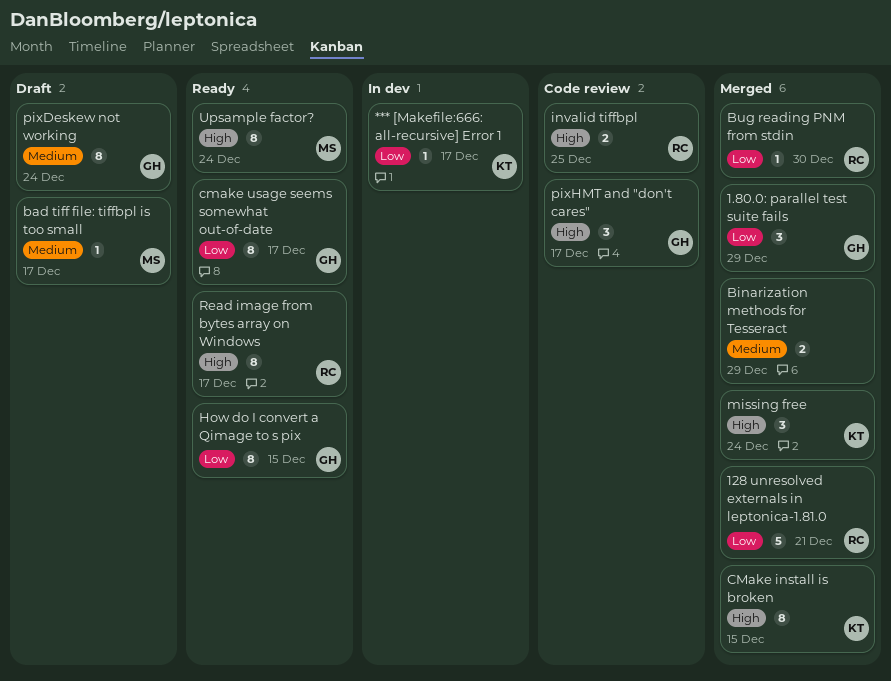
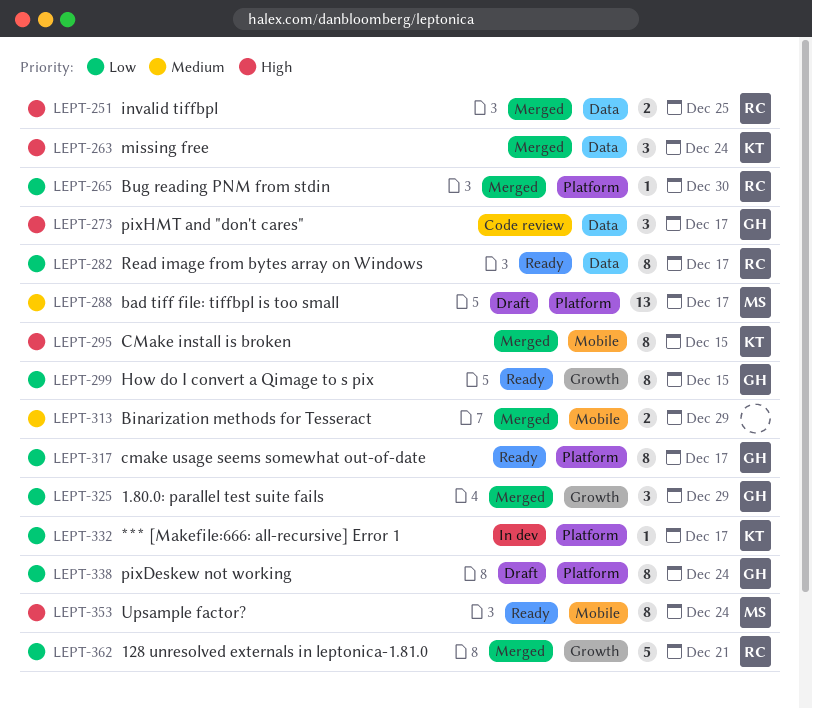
bad tiff file: tiffbpl is too small, estimate: 1 -> 13
invalid tiffbpl, status: Code review -> Merged
pixDeskew not working, priority: Medium -> Low
Read image from bytes array on Windows, priority: High -> Low

